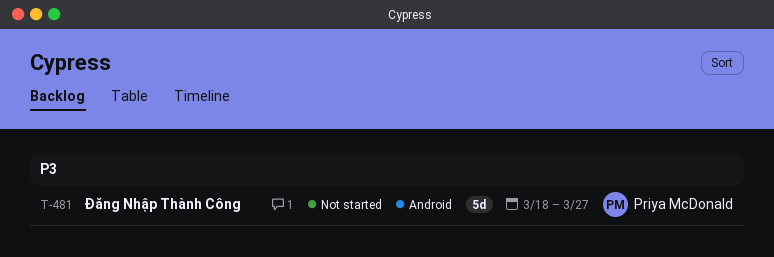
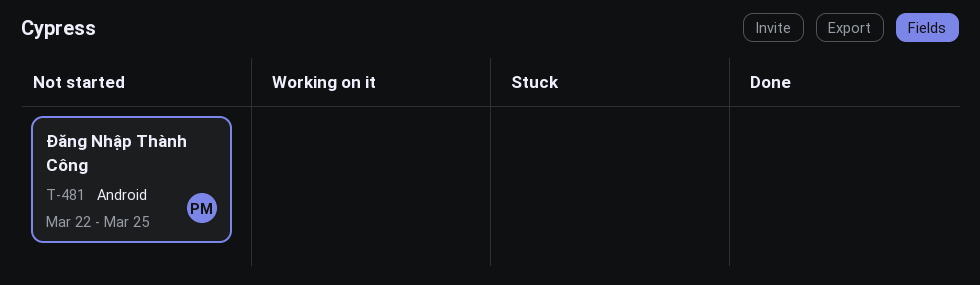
T-481, start: Mar 18 -> Mar 22
T-481, due: Mar 27 -> Mar 25

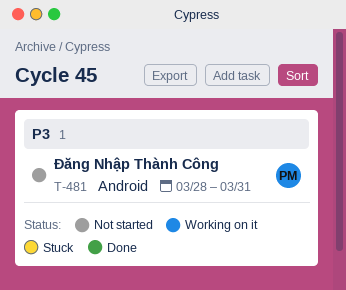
T-481, start: Mar 22 -> Mar 28
T-481, due: Mar 25 -> Mar 31

